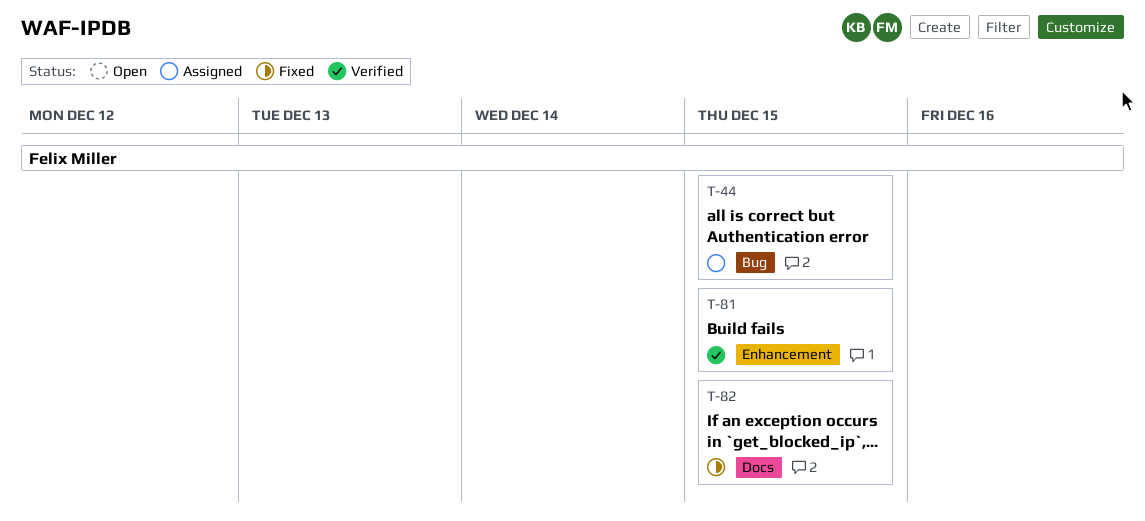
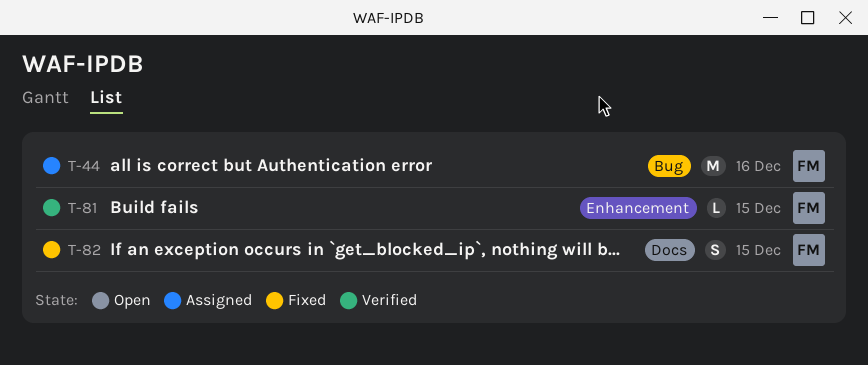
T-44, due: Dec 15 -> Dec 16

